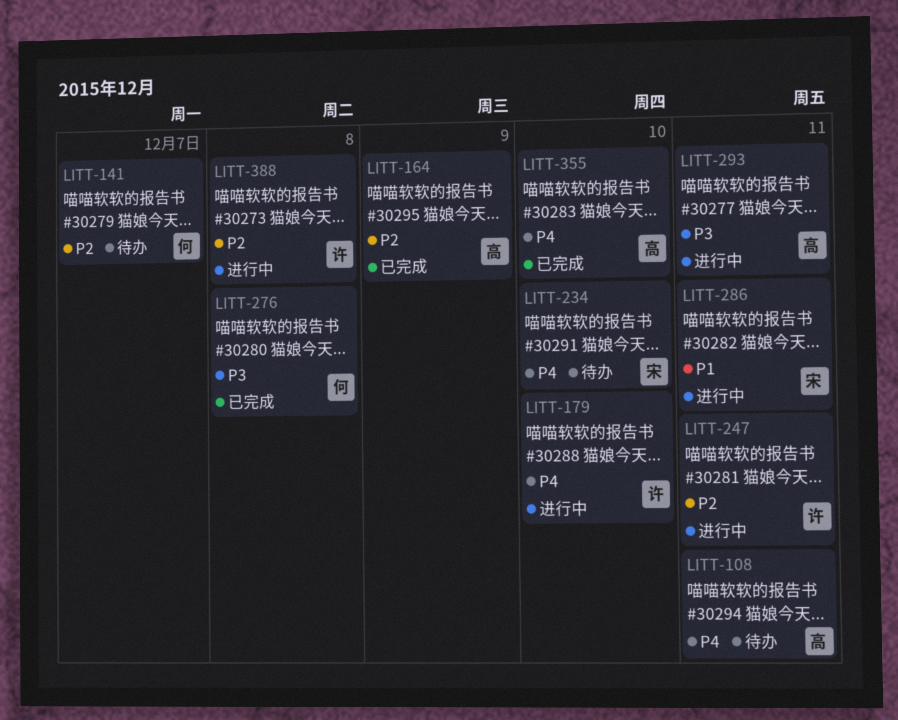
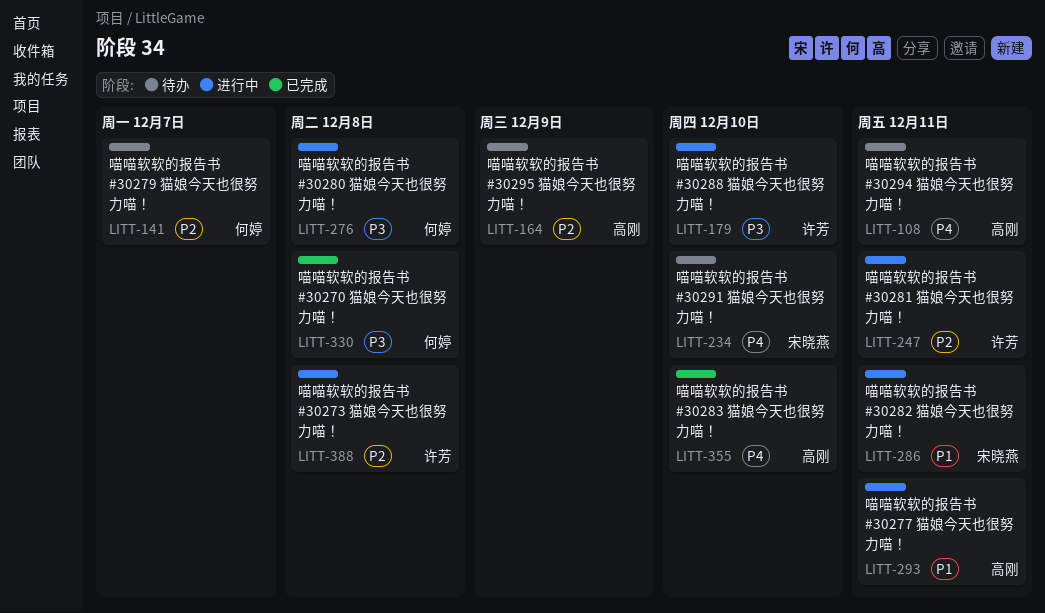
LITT-164, status: 已完成 -> 待办
LITT-179, priority: P4 -> P3
LITT-276, status: 已完成 -> 进行中
LITT-293, priority: P3 -> P1
LITT-330: none -> present

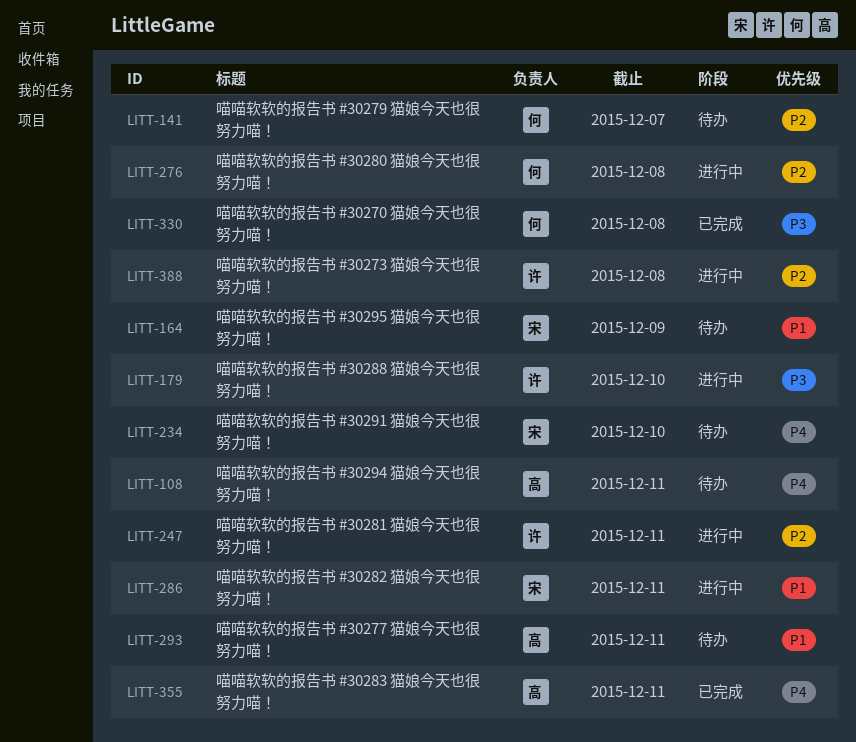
LITT-164, owner: 高刚 -> 宋晓燕
LITT-164, priority: P2 -> P1
LITT-276, priority: P3 -> P2
LITT-293, status: 进行中 -> 待办
LITT-355, due: Dec 10 -> Dec 11

